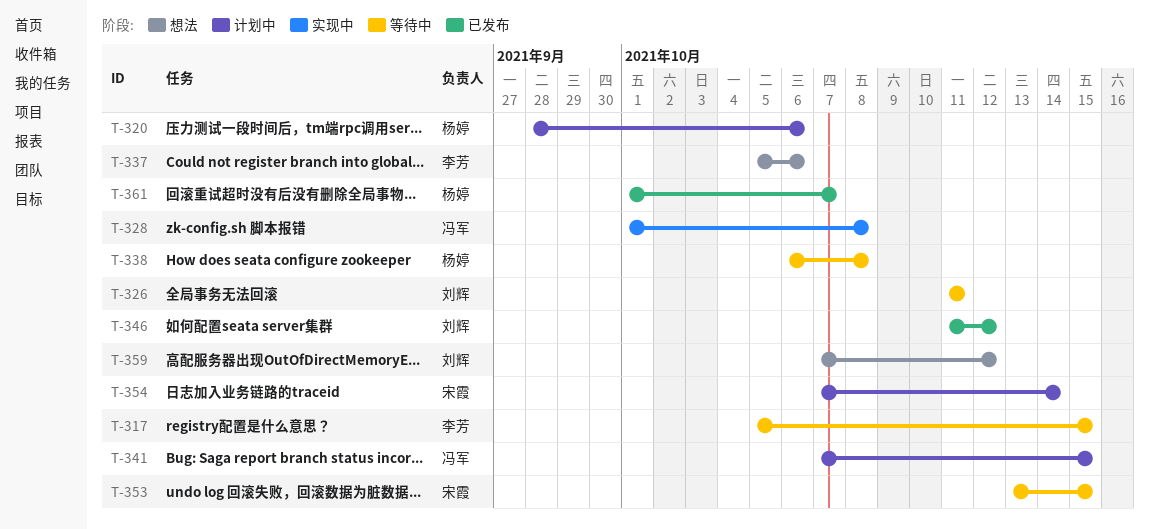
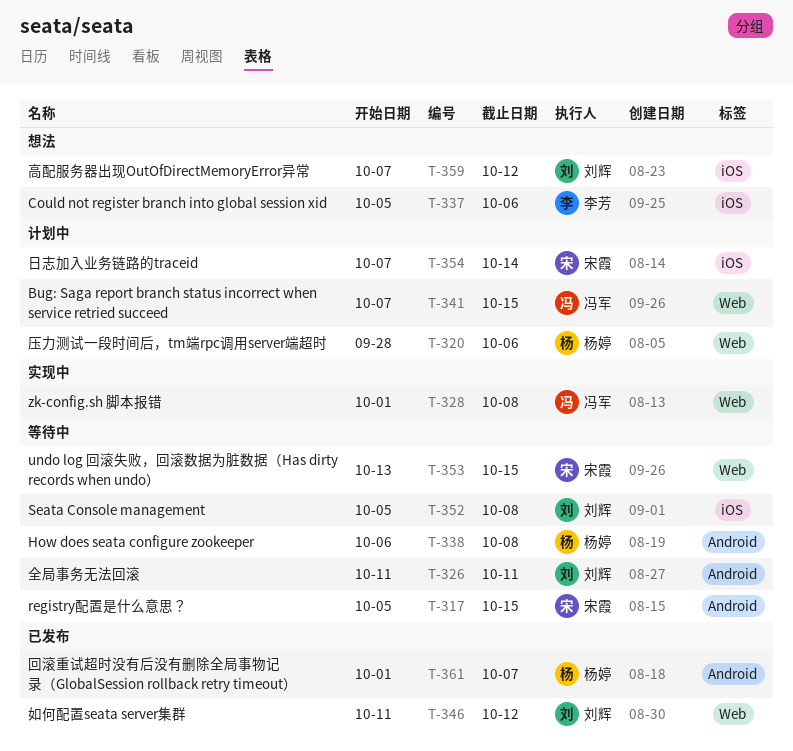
T-317, owner: 李芳 -> 宋霞
T-352: none -> present

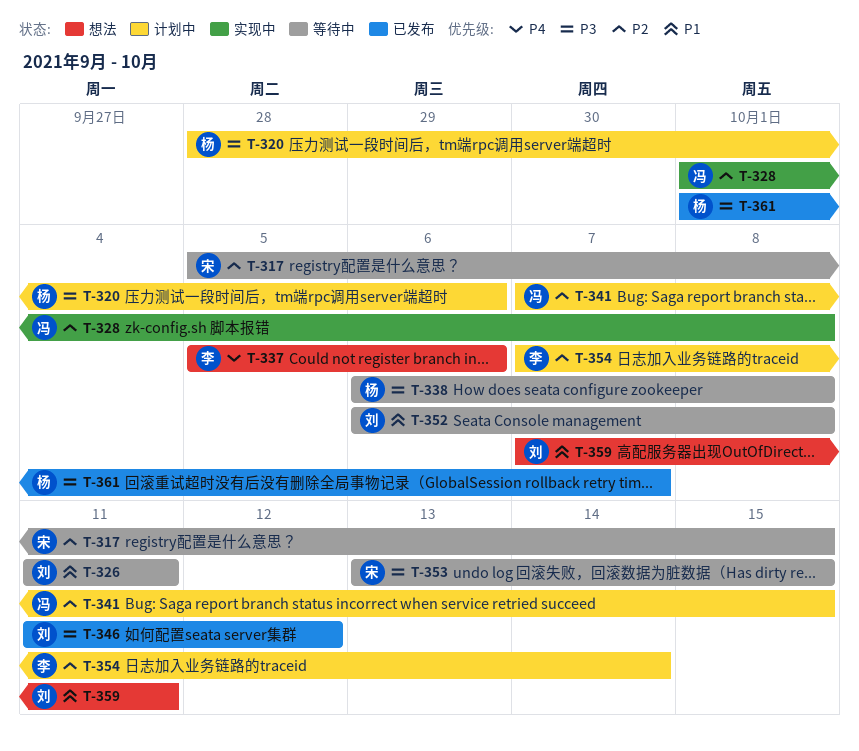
T-352, start: Oct 5 -> Oct 6
T-354, owner: 宋霞 -> 李芳
T-359, due: Oct 12 -> Oct 11

